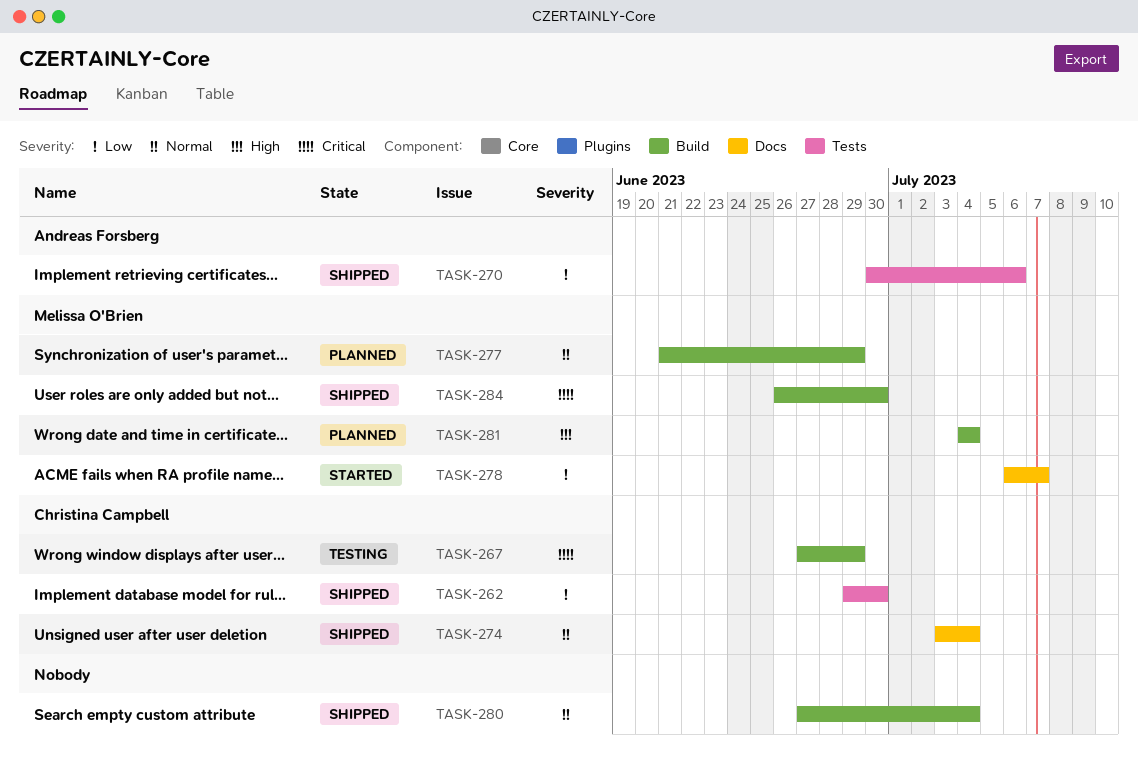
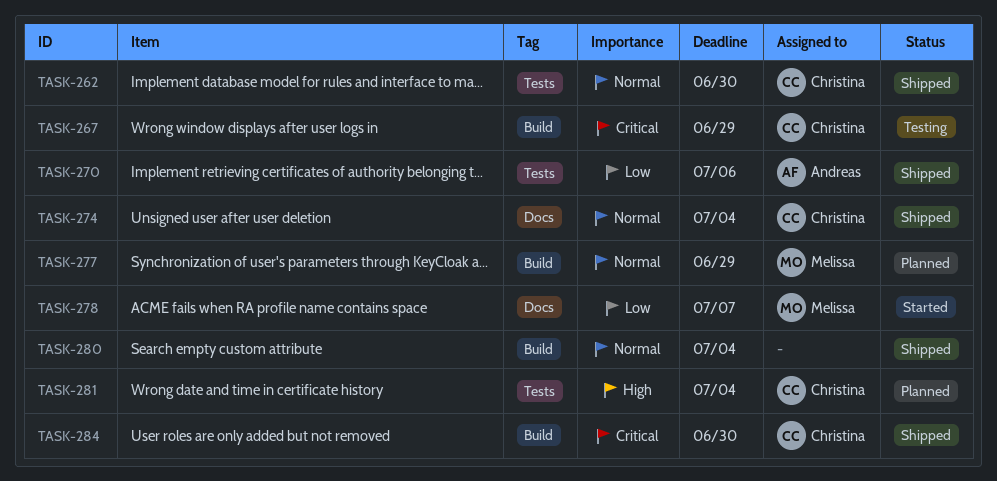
TASK-262, priority: Low -> Normal
TASK-281, owner: Melissa O'Brien -> Christina Campbell
TASK-281, label: Build -> Tests
TASK-284, owner: Melissa O'Brien -> Christina Campbell

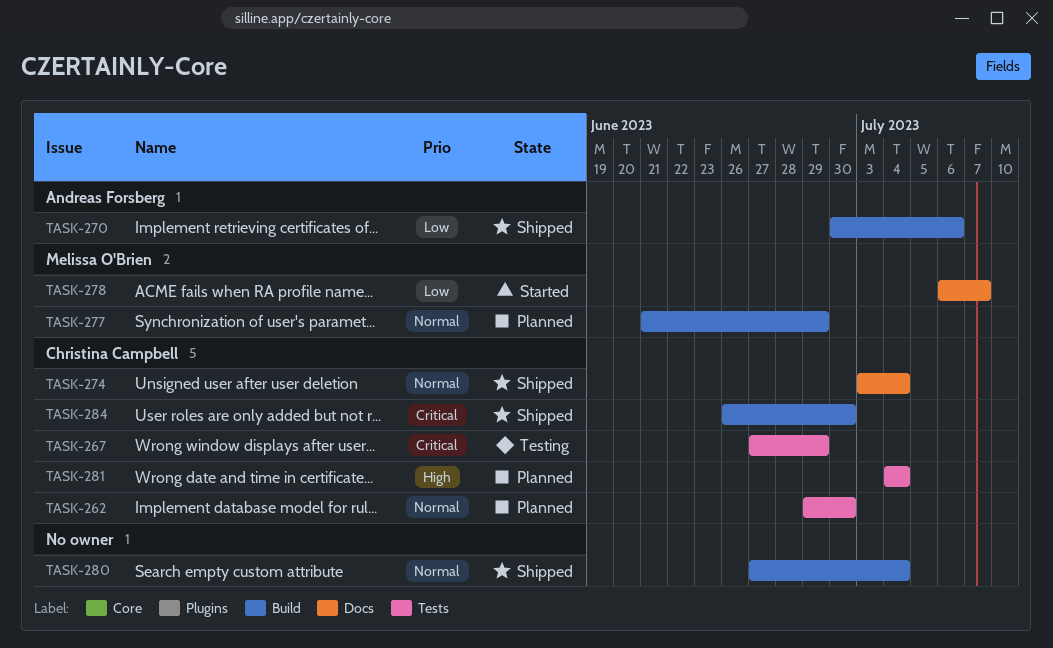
TASK-262, status: Shipped -> Planned
TASK-267, label: Build -> Tests
TASK-270, label: Tests -> Build

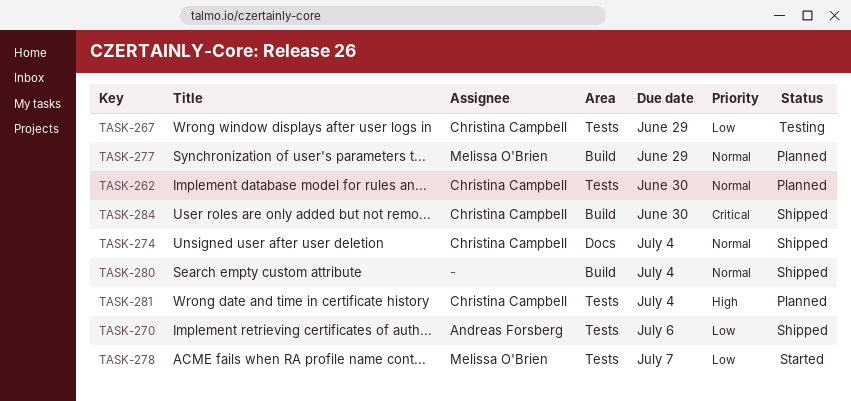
TASK-267, priority: Critical -> Low
TASK-270, label: Build -> Tests
TASK-278, label: Docs -> Tests

